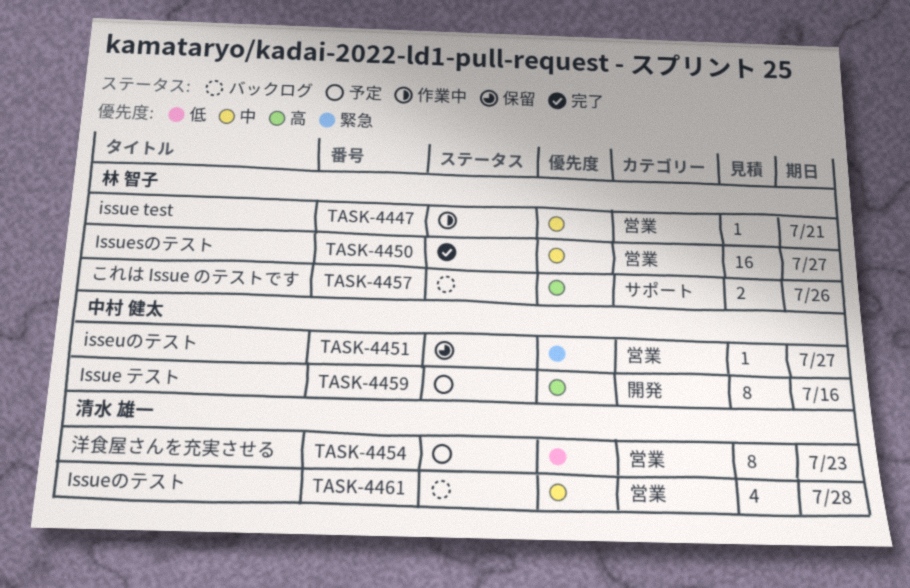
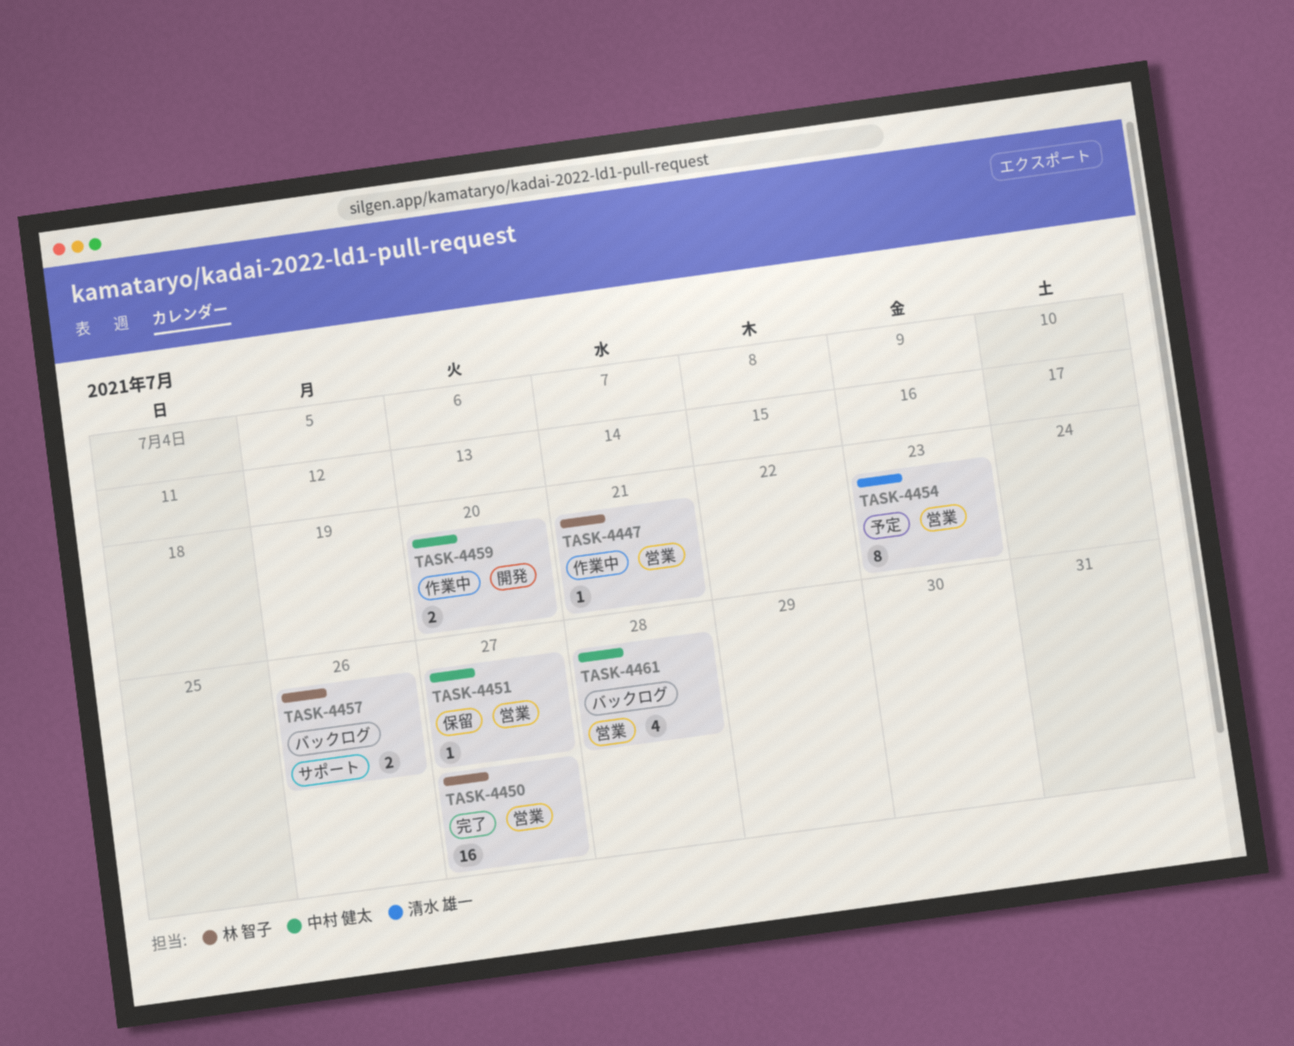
TASK-4459, status: 予定 -> 作業中
TASK-4459, estimate: 8 -> 2
TASK-4459, due: Jul 16 -> Jul 20
TASK-4461, owner: 清水 雄一 -> 中村 健太

